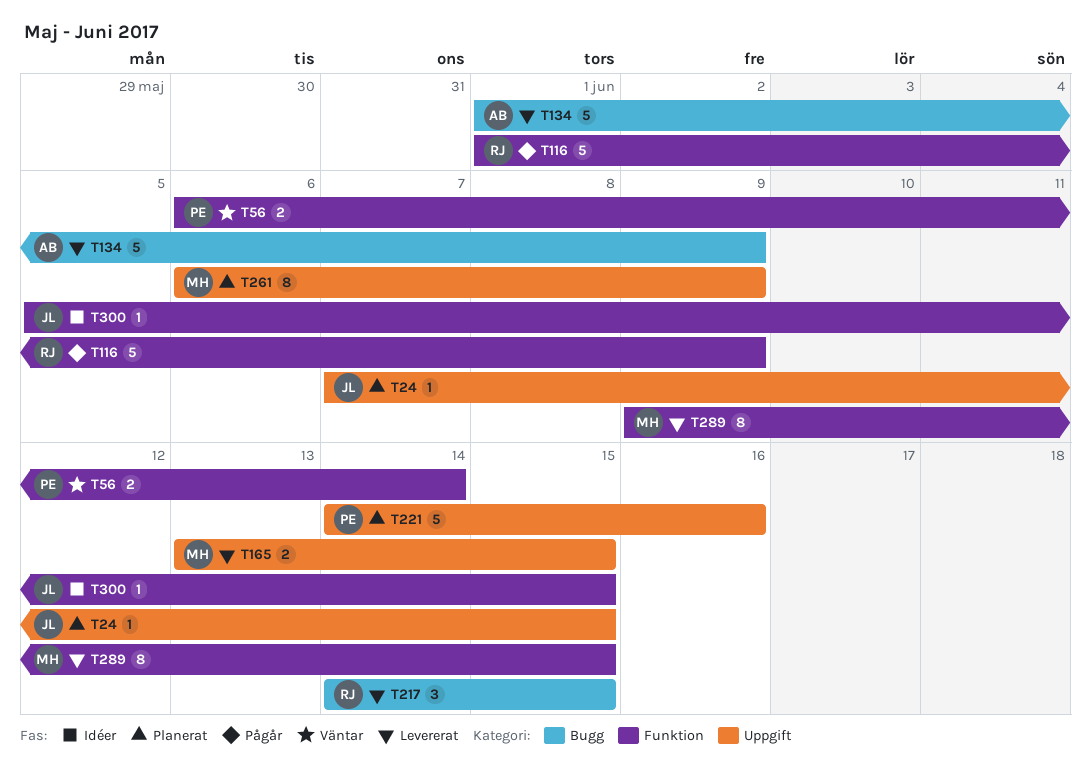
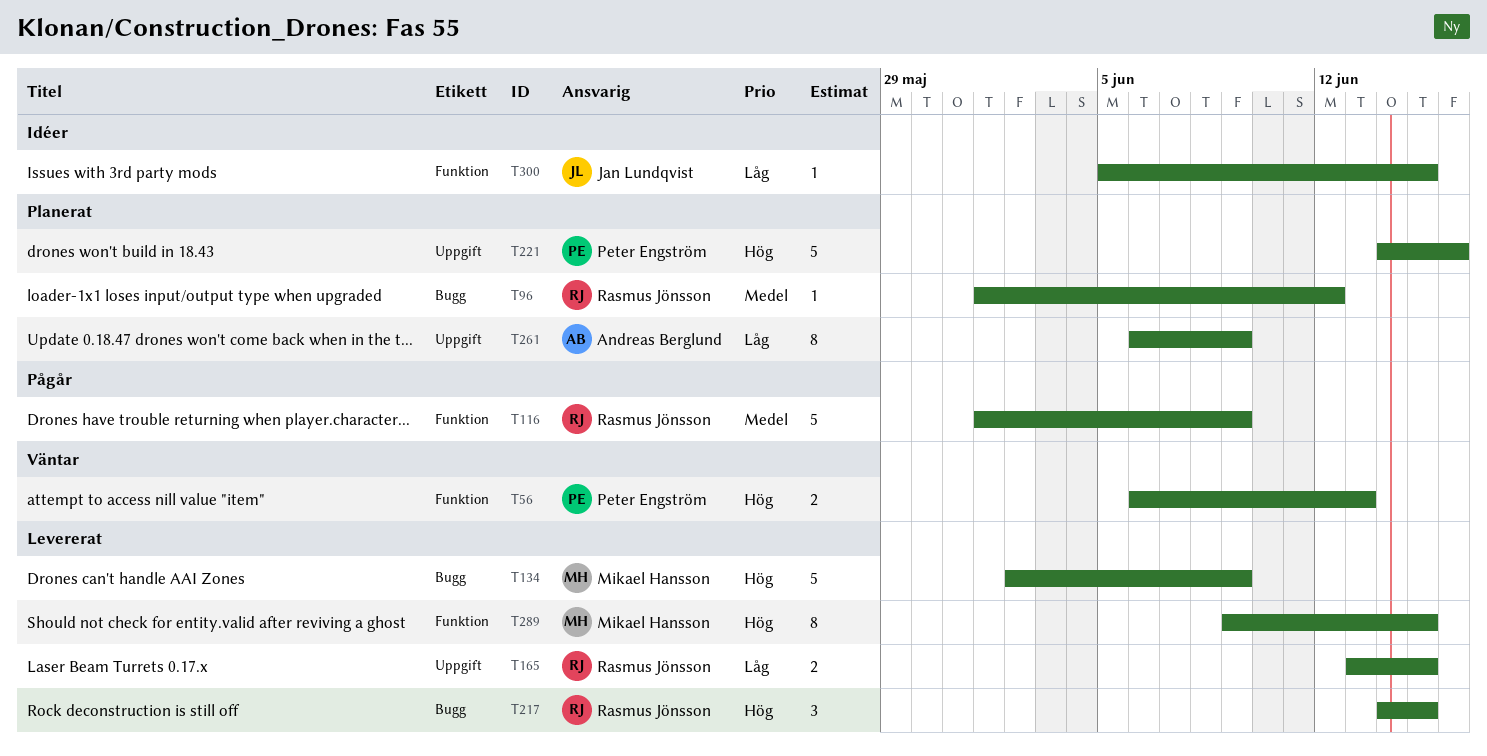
T24: present -> none
T56, due: Jun 14 -> Jun 13
T96: none -> present
T134, owner: Andreas Berglund -> Mikael Hansson
T134, start: Jun 1 -> Jun 2
T165, owner: Mikael Hansson -> Rasmus Jönsson
T261, owner: Mikael Hansson -> Andreas Berglund

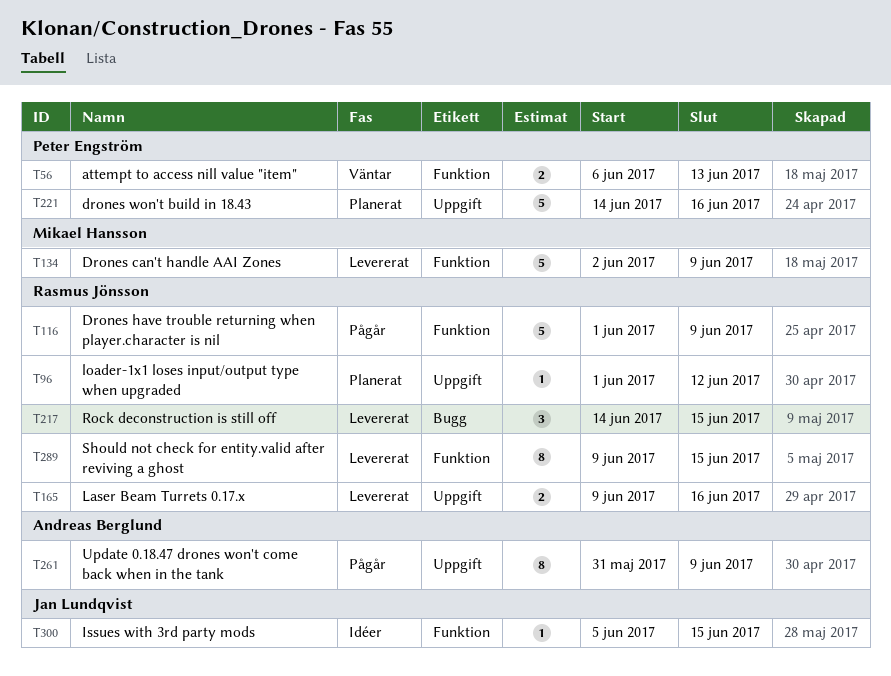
T96, label: Bugg -> Uppgift
T134, label: Bugg -> Funktion
T165, start: Jun 13 -> Jun 9
T165, due: Jun 15 -> Jun 16
T261, status: Planerat -> Pågår
T261, start: Jun 6 -> May 31
T289, owner: Mikael Hansson -> Rasmus Jönsson

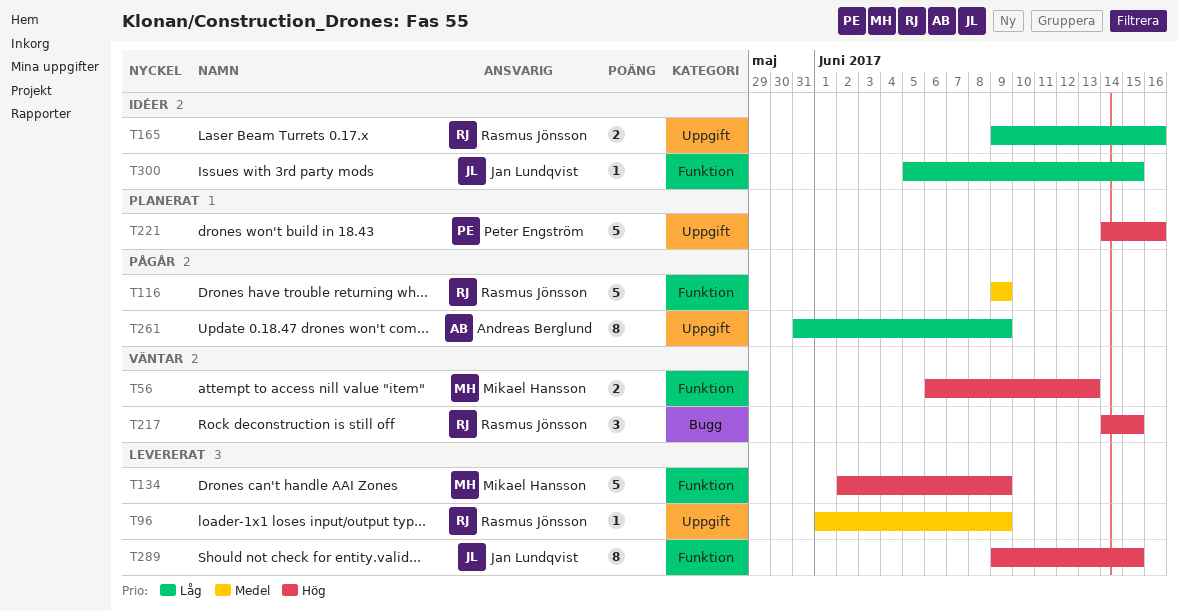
T56, owner: Peter Engström -> Mikael Hansson
T96, status: Planerat -> Levererat
T96, due: Jun 12 -> Jun 9
T116, start: Jun 1 -> Jun 9
T165, status: Levererat -> Idéer
T217, status: Levererat -> Väntar
T289, owner: Rasmus Jönsson -> Jan Lundqvist

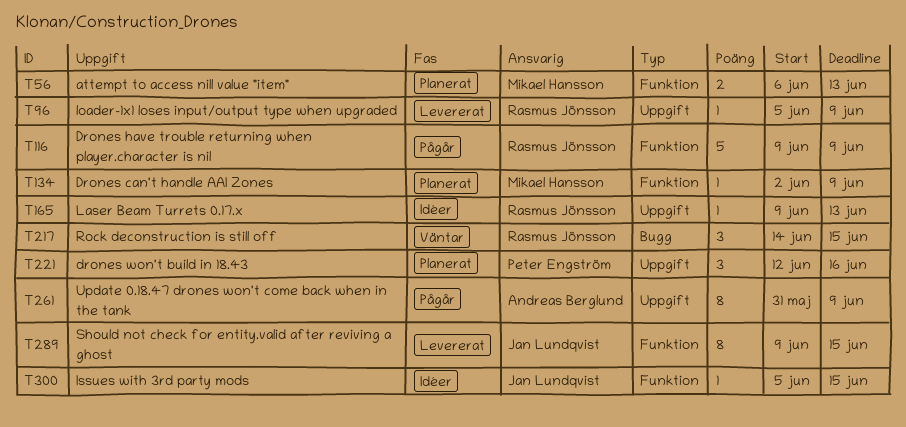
T56, status: Väntar -> Planerat
T96, start: Jun 1 -> Jun 5
T134, status: Levererat -> Planerat
T134, estimate: 5 -> 1
T165, estimate: 2 -> 1
T165, due: Jun 16 -> Jun 13
T221, estimate: 5 -> 3
T221, start: Jun 14 -> Jun 12

